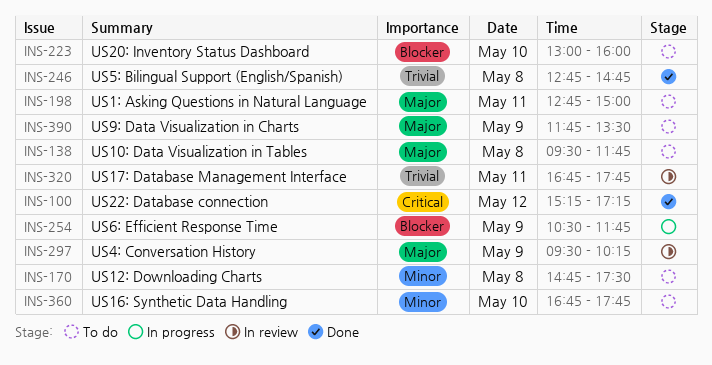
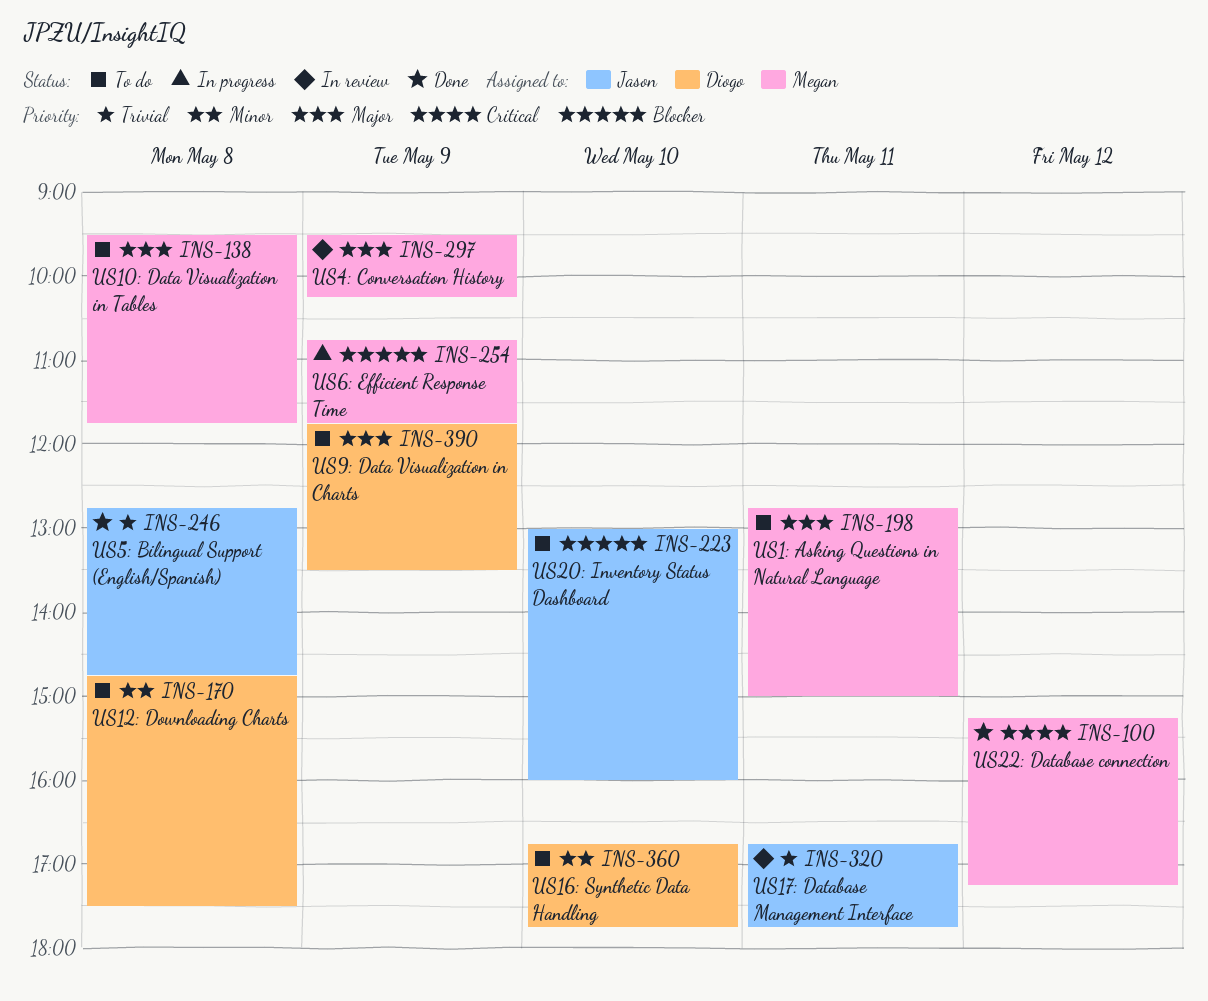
INS-254, begins: 10:30 -> 10:45

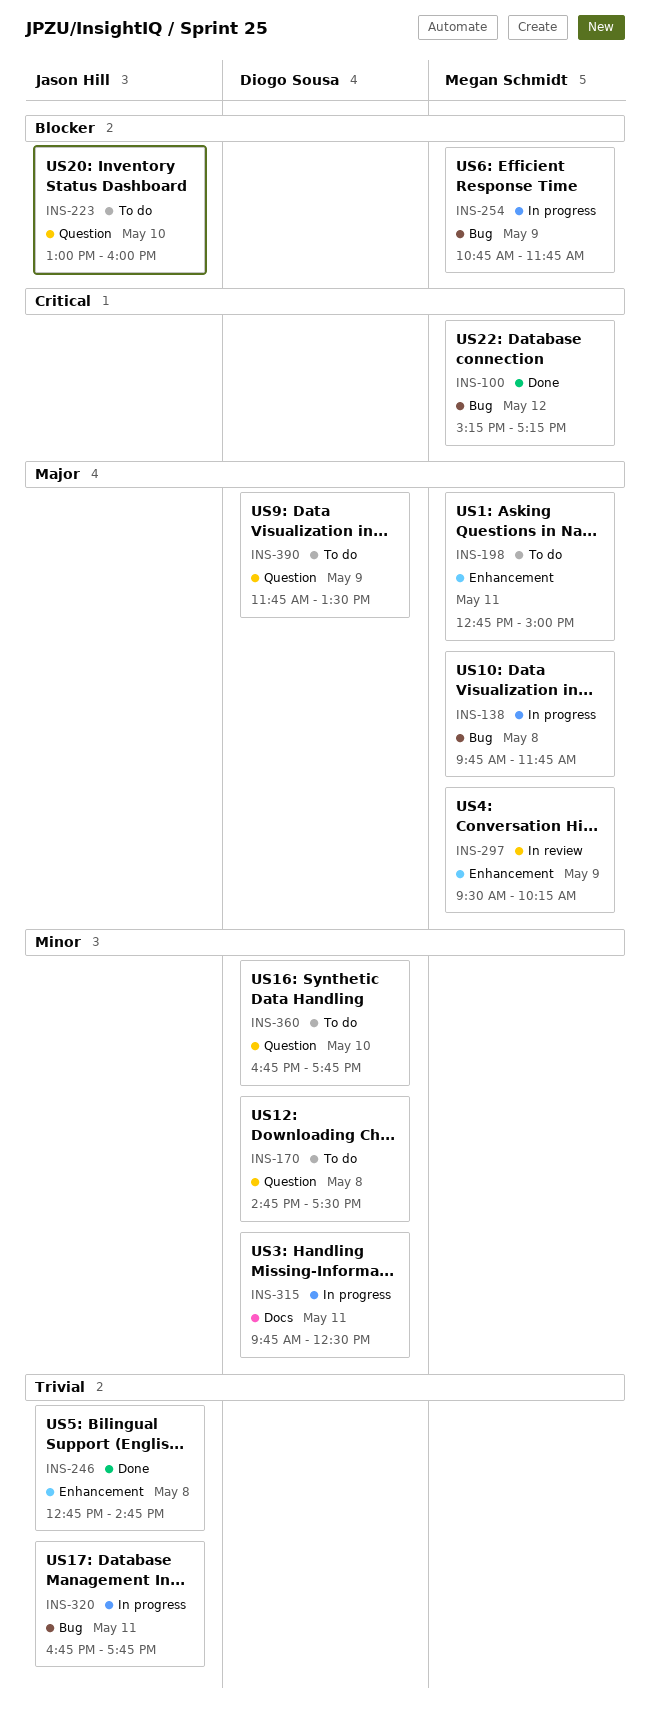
INS-138, status: To do -> In progress
INS-138, begins: 09:30 -> 09:45
INS-315: none -> present
INS-320, status: In review -> In progress

